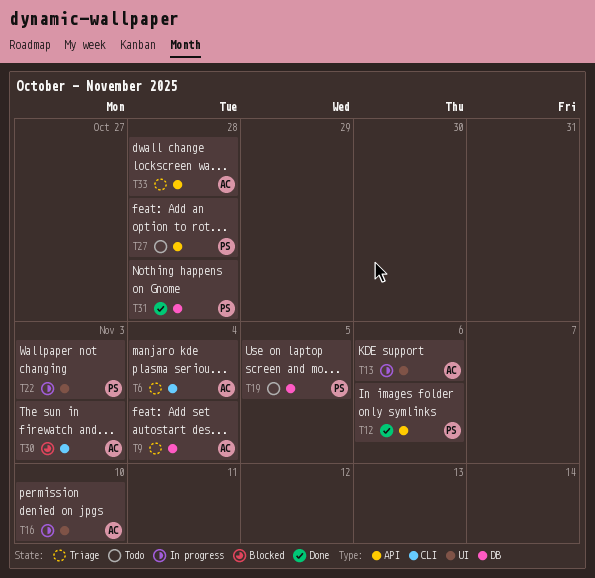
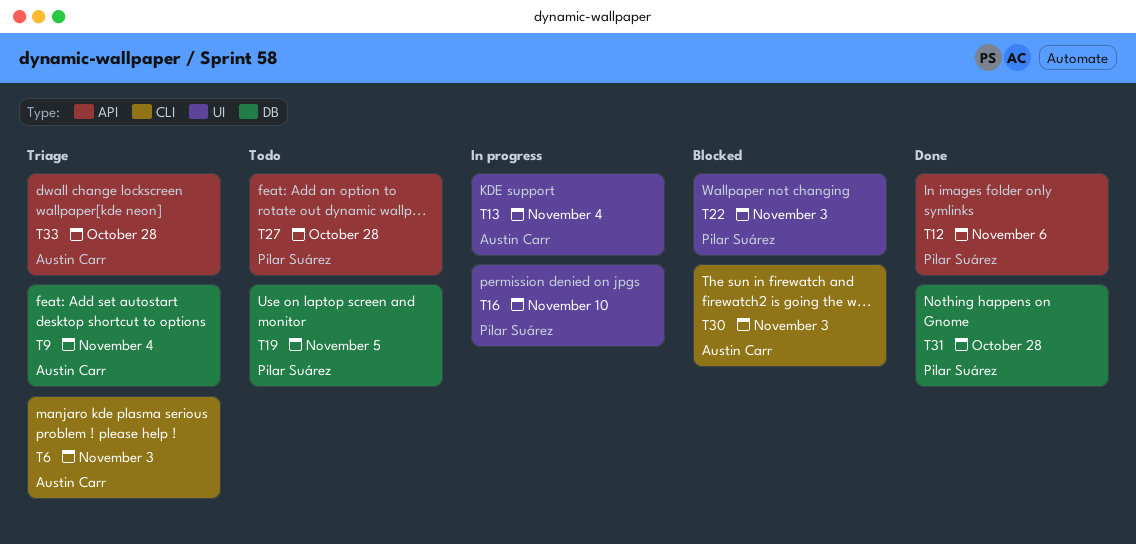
T6, due: Nov 4 -> Nov 3
T13, due: Nov 6 -> Nov 4
T16, owner: Austin Carr -> Pilar Suárez
T22, status: In progress -> Blocked

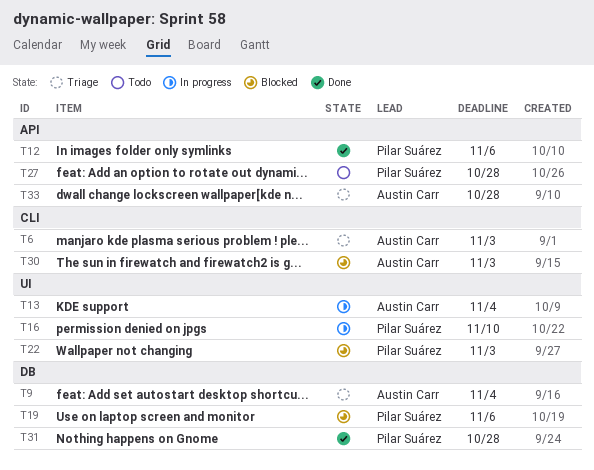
T19, status: Todo -> Blocked
T19, due: Nov 5 -> Nov 6

